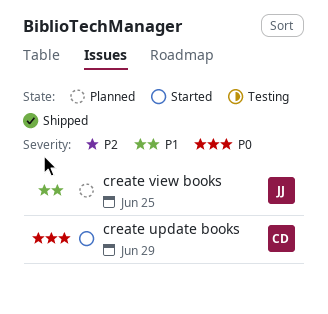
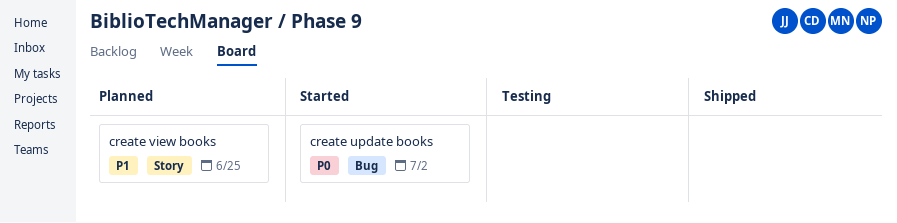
create update books, due: Jun 29 -> Jul 2

